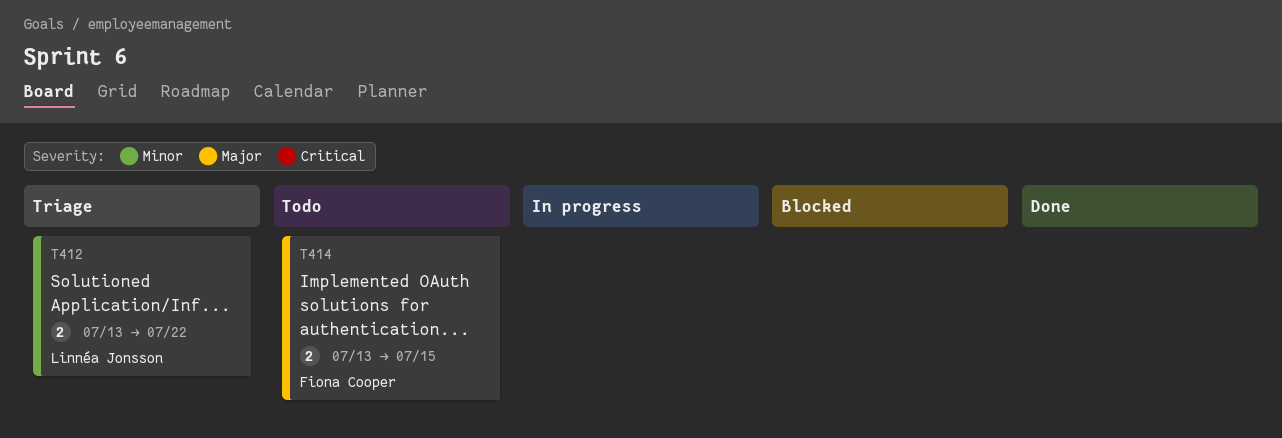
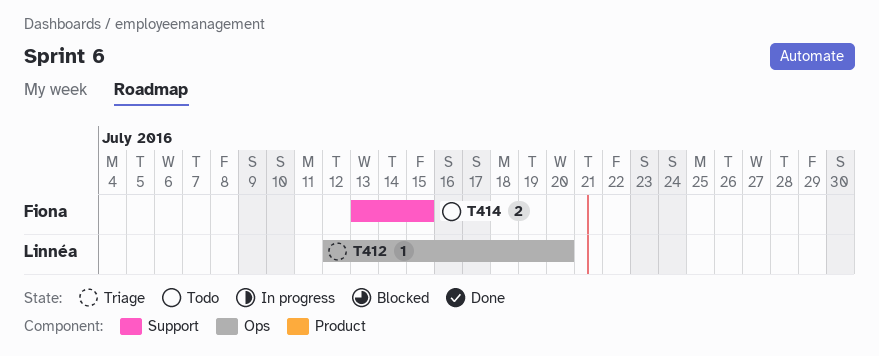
T412, estimate: 2 -> 1
T412, start: Jul 13 -> Jul 12
T412, due: Jul 22 -> Jul 20

